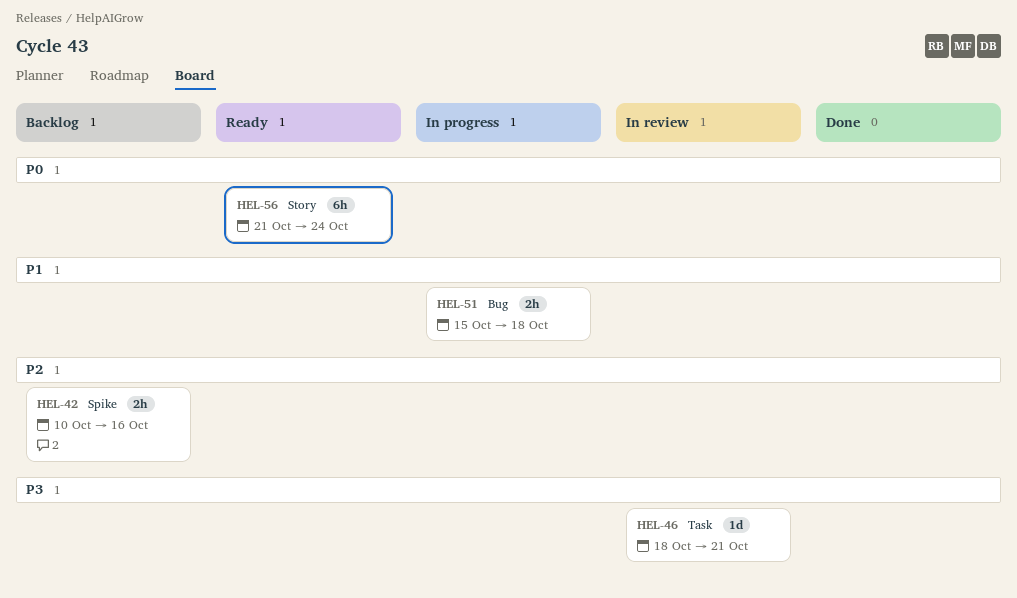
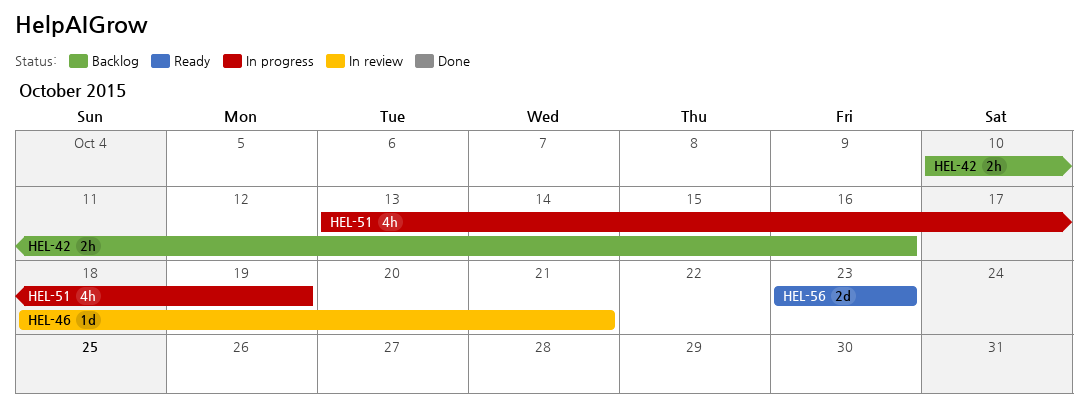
HEL-51, estimate: 2h -> 4h
HEL-51, start: Oct 15 -> Oct 13
HEL-51, due: Oct 18 -> Oct 19
HEL-56, estimate: 6h -> 2d
HEL-56, start: Oct 21 -> Oct 23
HEL-56, due: Oct 24 -> Oct 23

